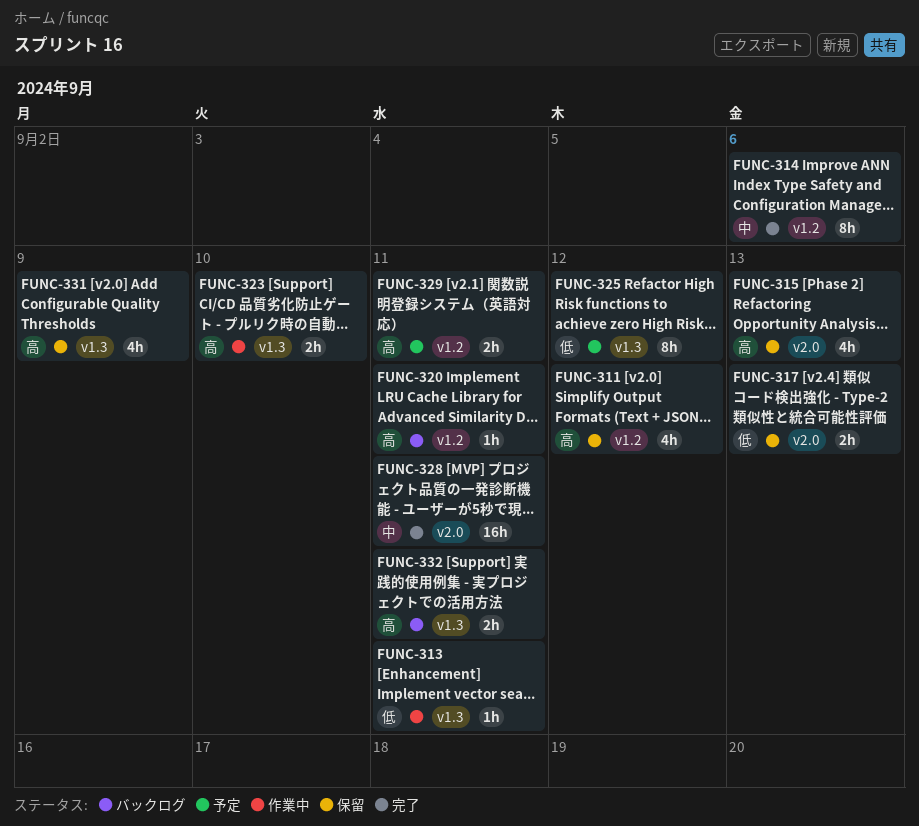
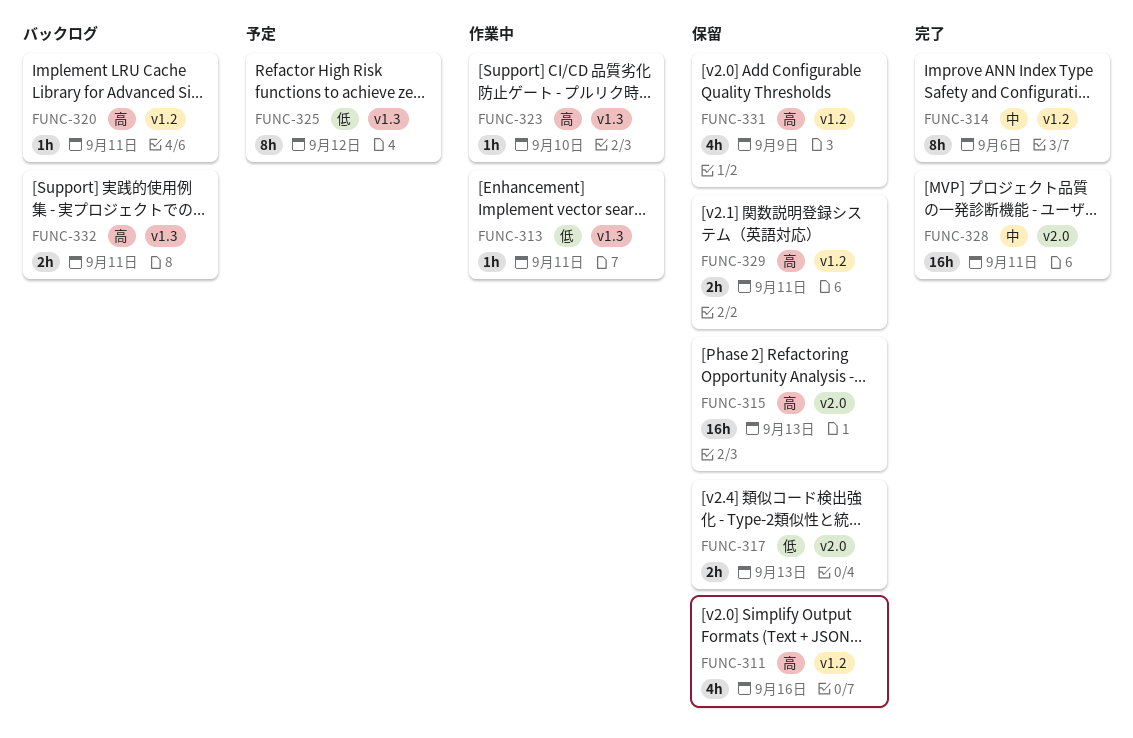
FUNC-311, due: Sep 12 -> Sep 16
FUNC-315, estimate: 4h -> 16h
FUNC-323, estimate: 2h -> 1h
FUNC-329, status: 予定 -> 保留
FUNC-331, label: v1.3 -> v1.2

